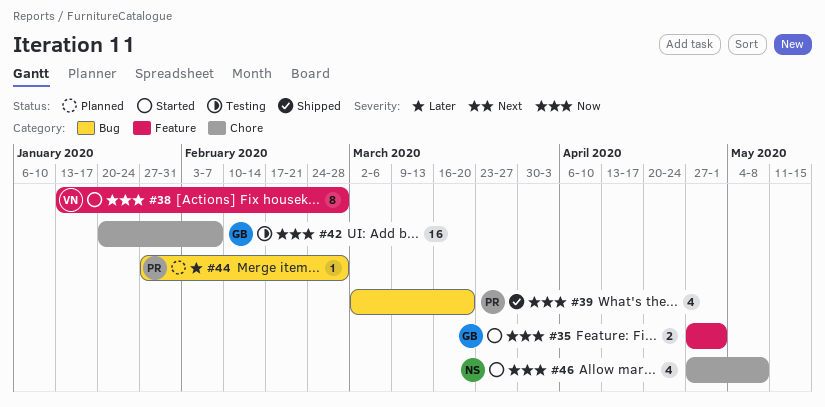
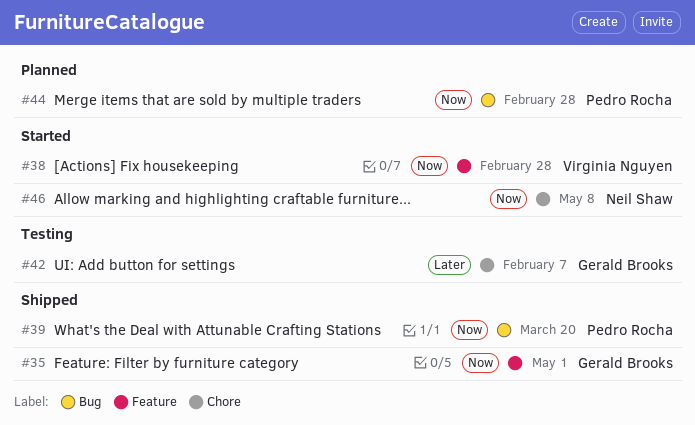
#35, status: Started -> Shipped
#42, priority: Now -> Later
#44, priority: Later -> Now

